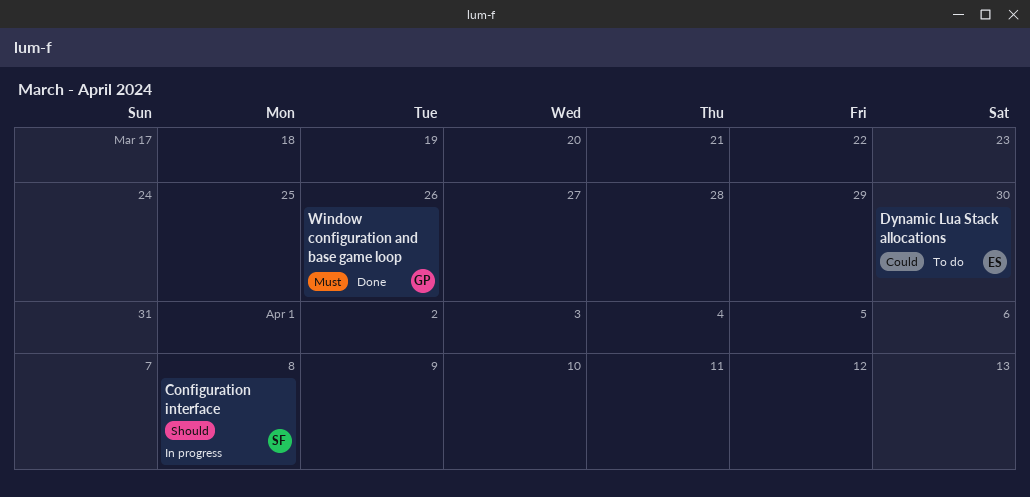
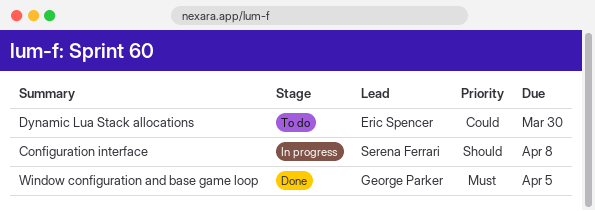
Window configuration and base game loop, due: Mar 26 -> Apr 5

